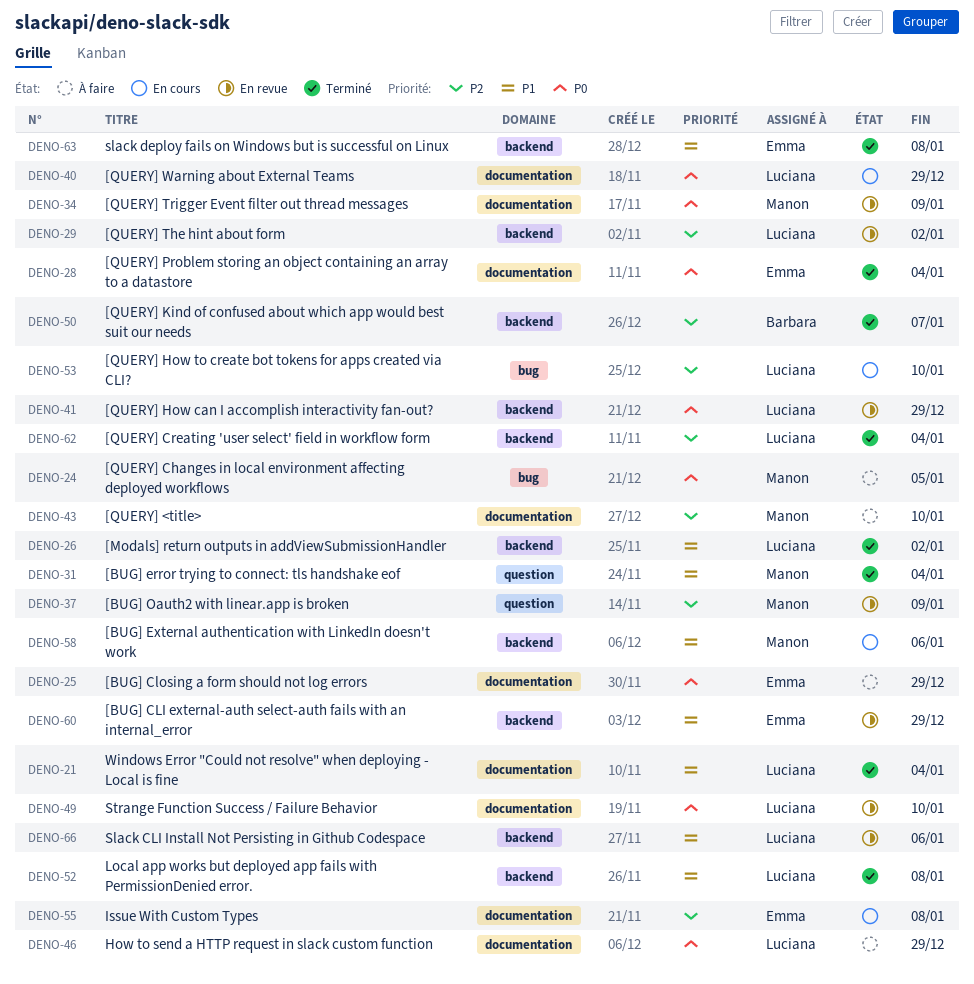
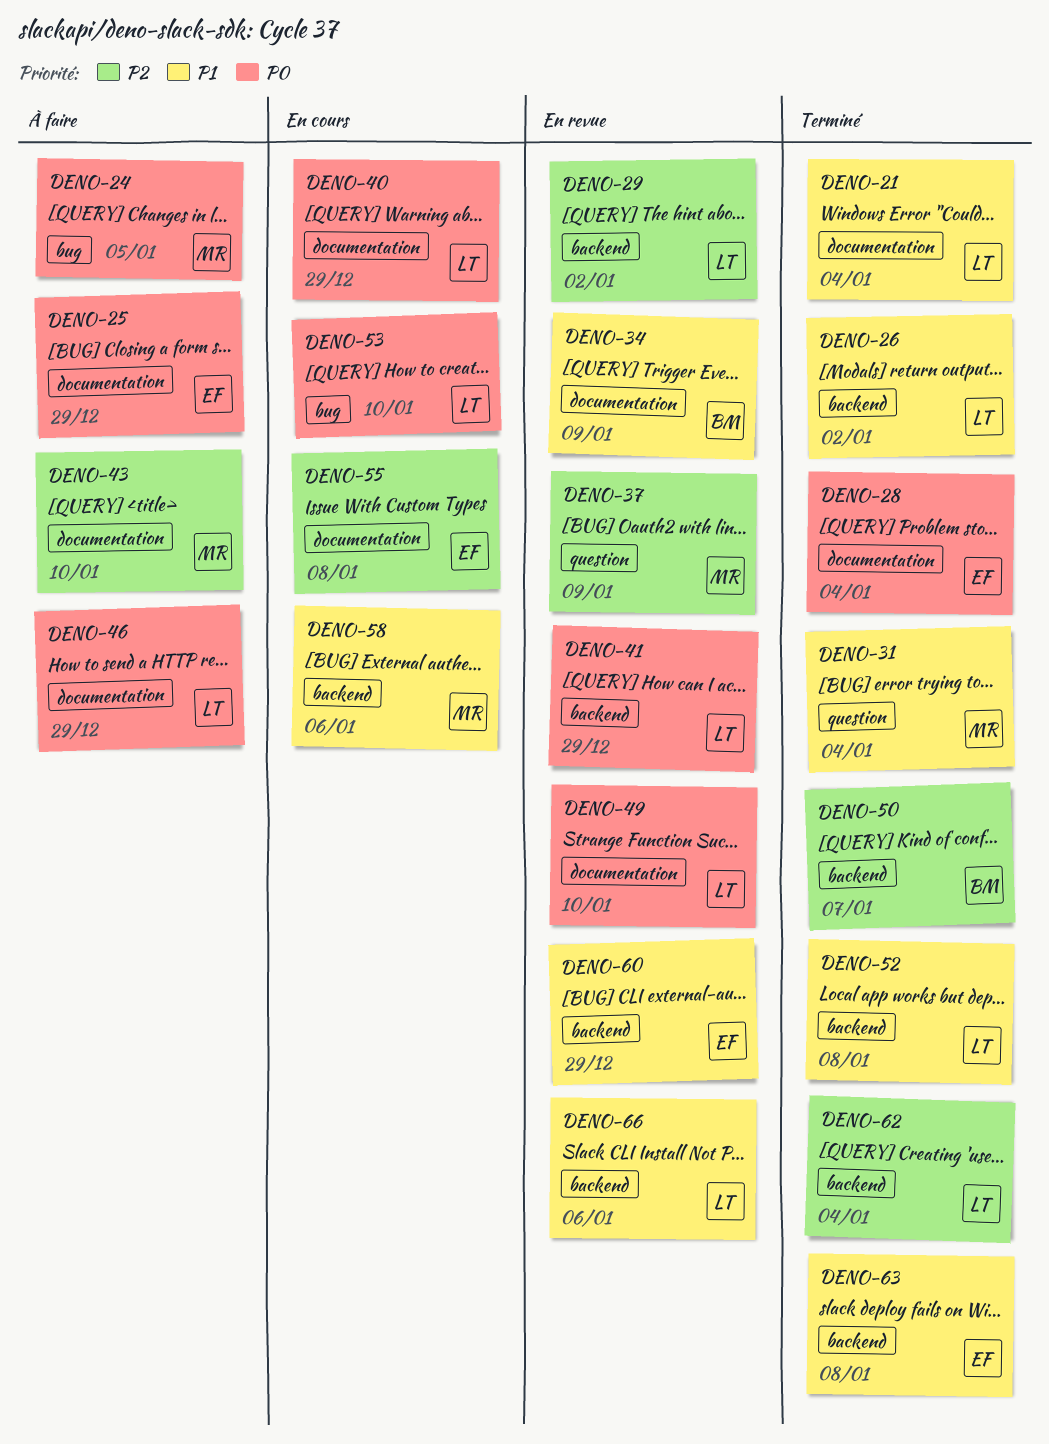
DENO-34, owner: Manon -> Barbara
DENO-34, priority: P0 -> P1
DENO-53, priority: P2 -> P0

